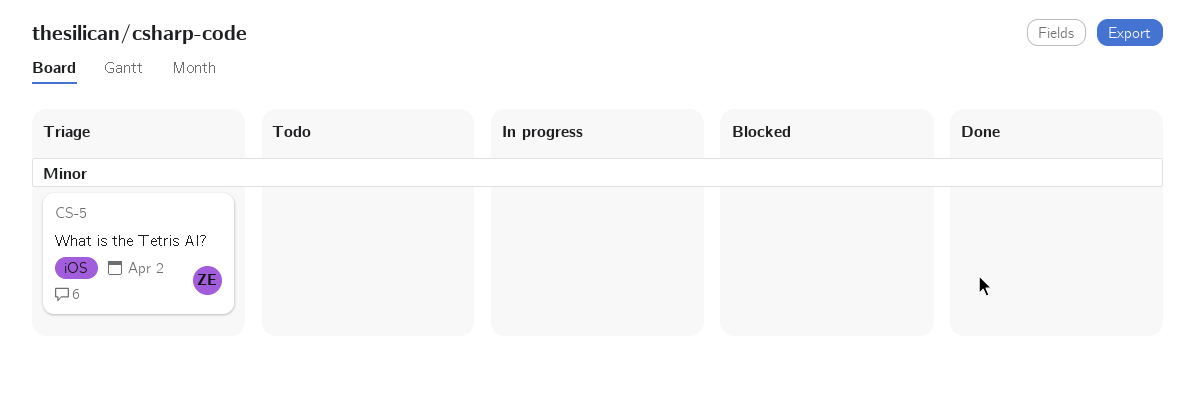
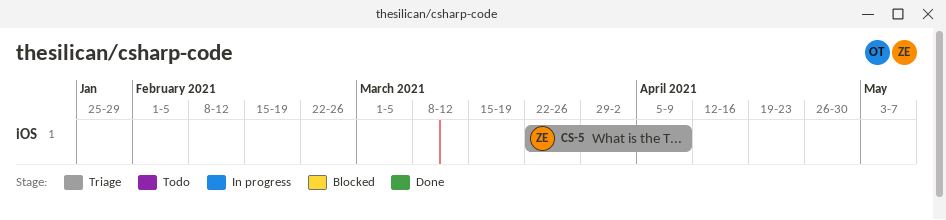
CS-5, due: Apr 2 -> Apr 9

